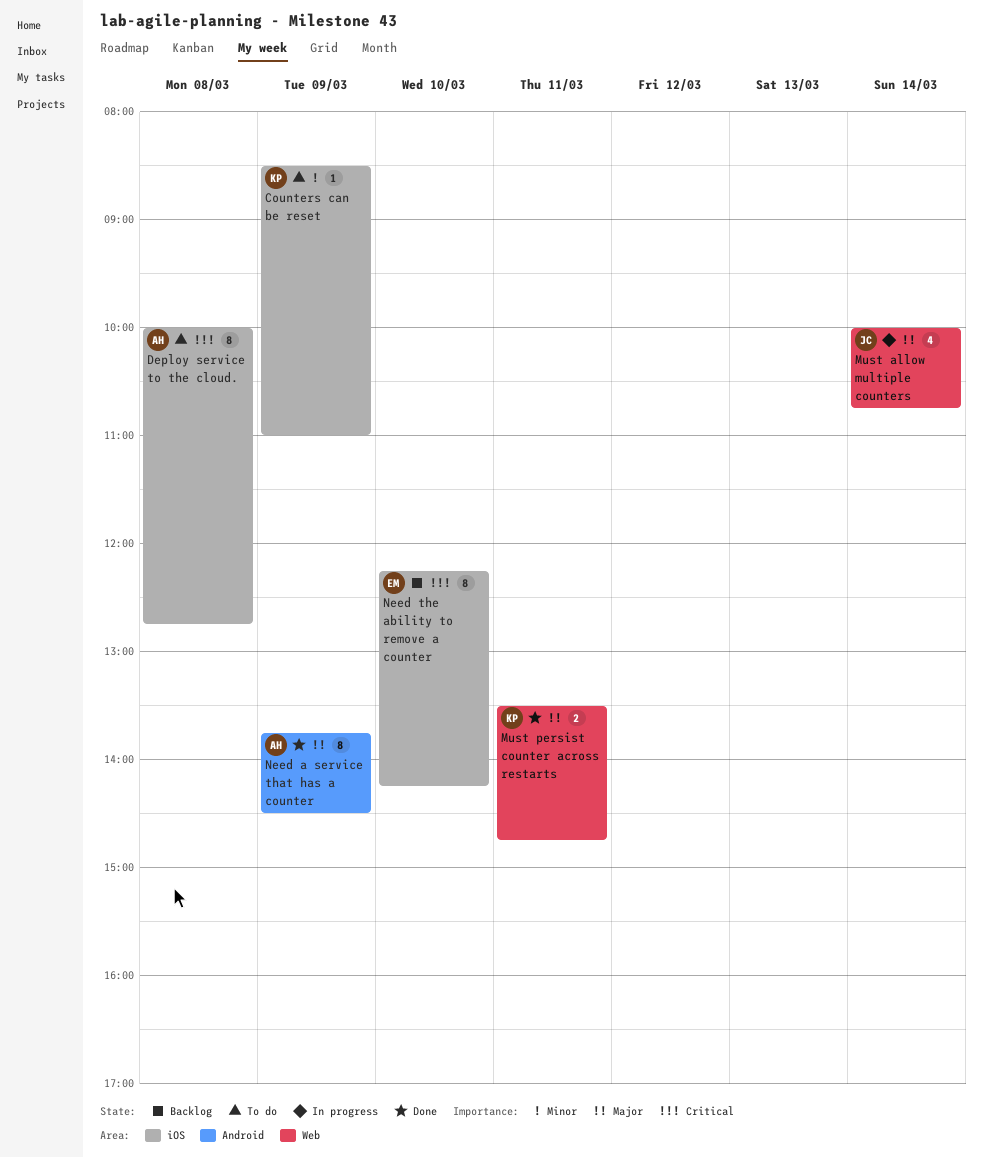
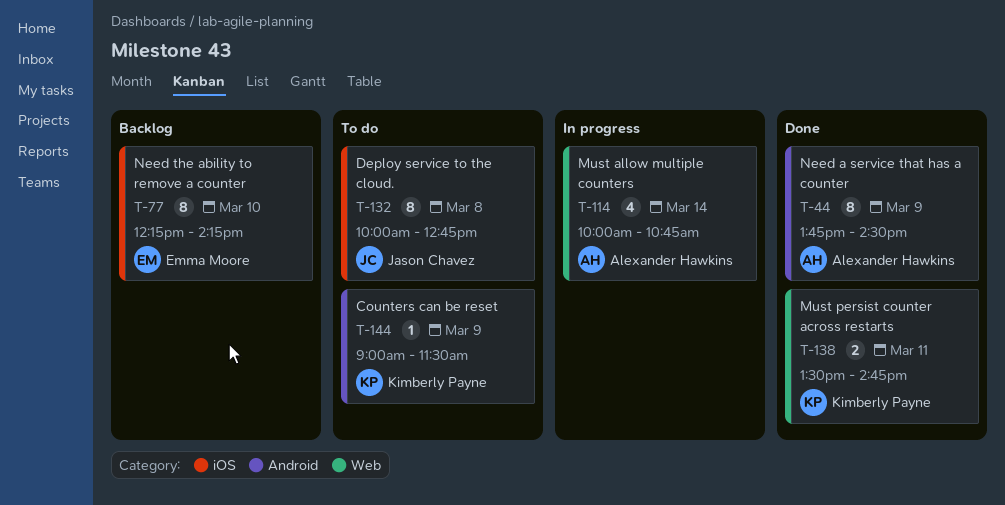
Counters can be reset, label: iOS -> Android
Counters can be reset, begins: 08:30 -> 09:00
Counters can be reset, ends: 11:00 -> 11:30
Deploy service to the cloud., owner: Alexander Hawkins -> Jason Chavez
Must allow multiple counters, owner: Jason Chavez -> Alexander Hawkins

